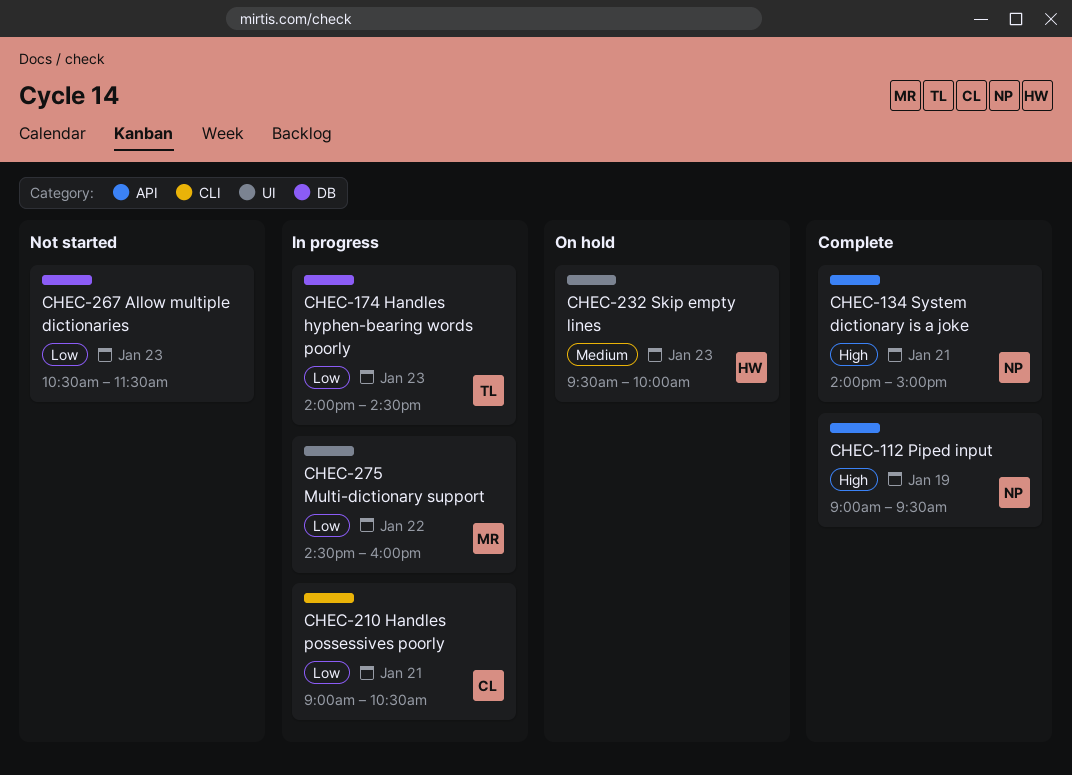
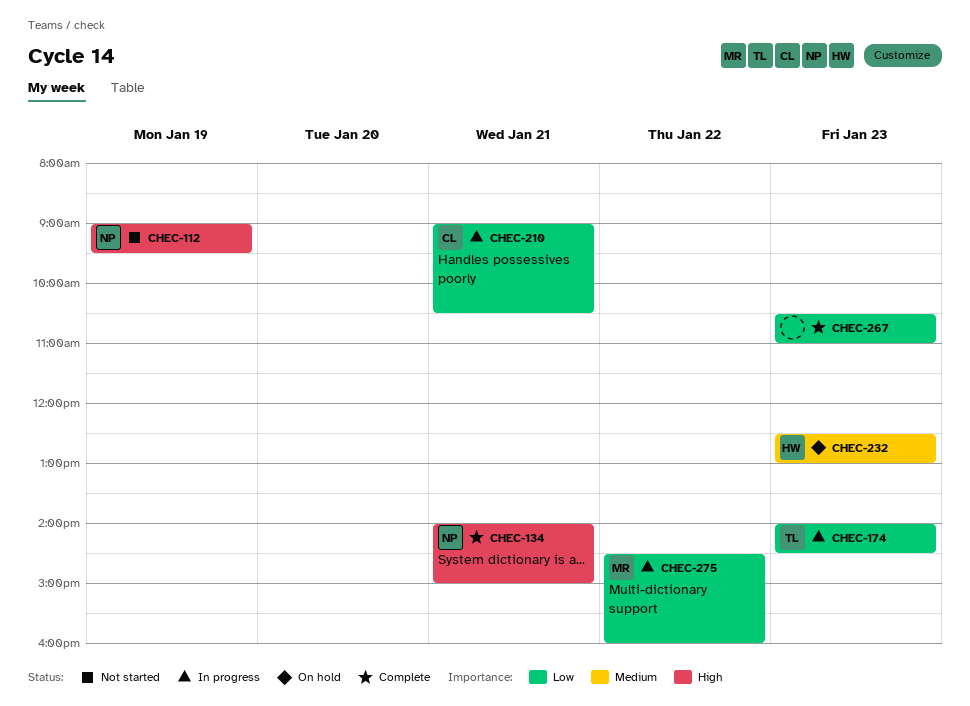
CHEC-112, status: Complete -> Not started
CHEC-232, begins: 09:30 -> 12:30
CHEC-232, ends: 10:00 -> 13:00
CHEC-267, status: Not started -> Complete
CHEC-267, ends: 11:30 -> 11:00

